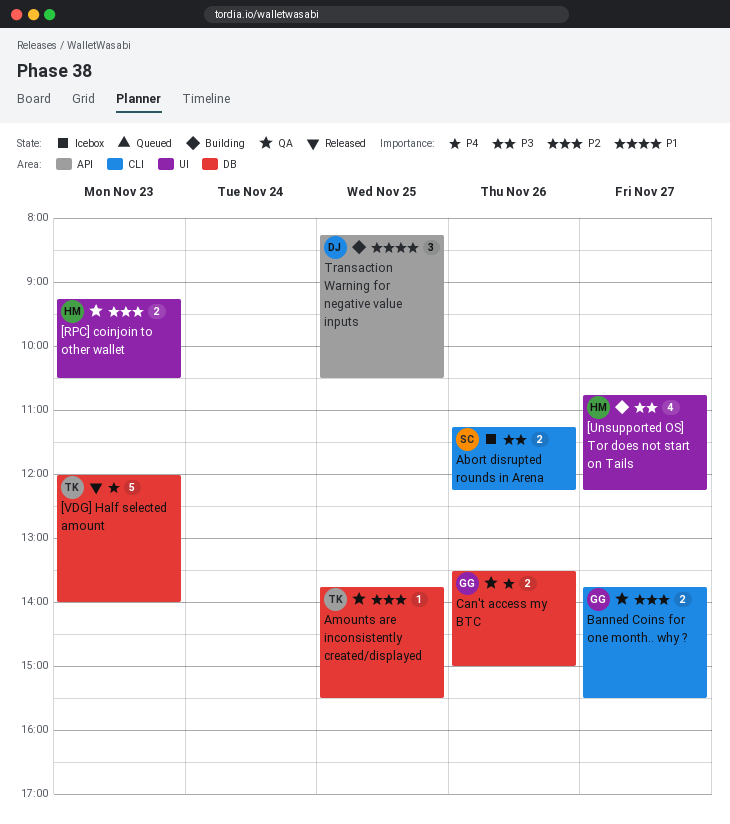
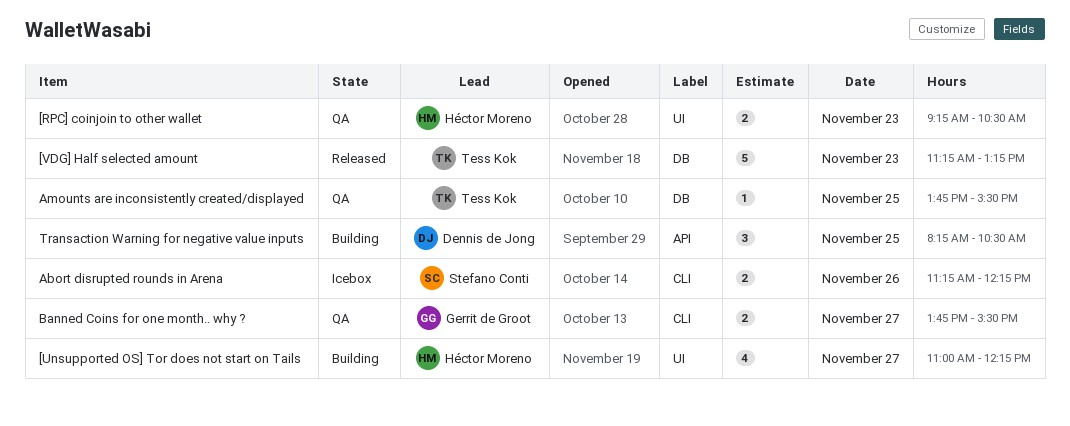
[Unsupported OS] Tor does not start on Tails, begins: 10:45 -> 11:00
[VDG] Half selected amount, begins: 12:00 -> 11:15
[VDG] Half selected amount, ends: 14:00 -> 13:15
Can't access my BTC: present -> none

